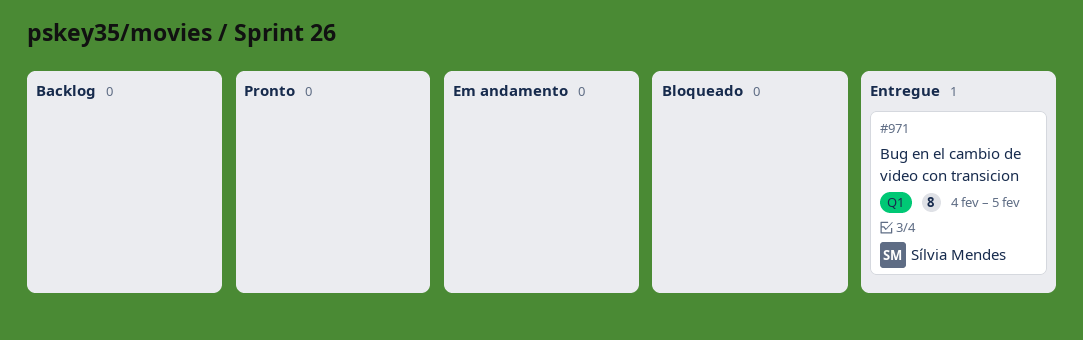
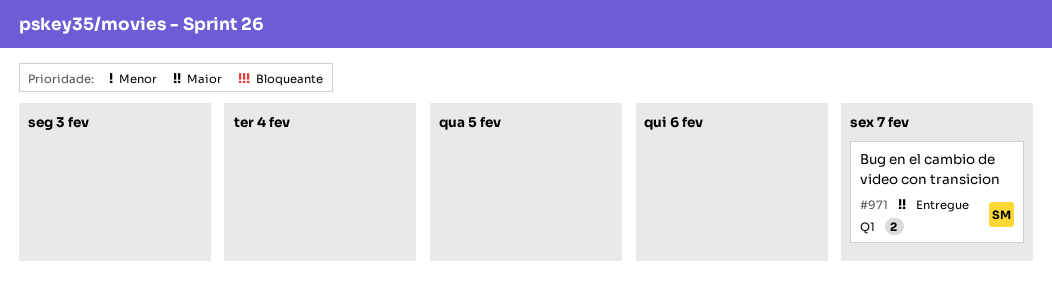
#971, estimate: 8 -> 2
#971, due: Feb 5 -> Feb 7

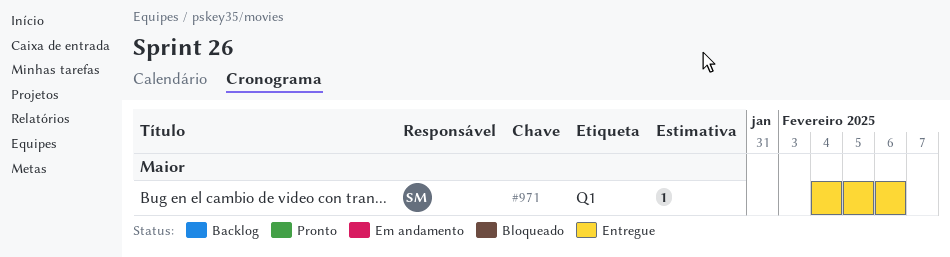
#971, estimate: 2 -> 1
#971, due: Feb 7 -> Feb 6

